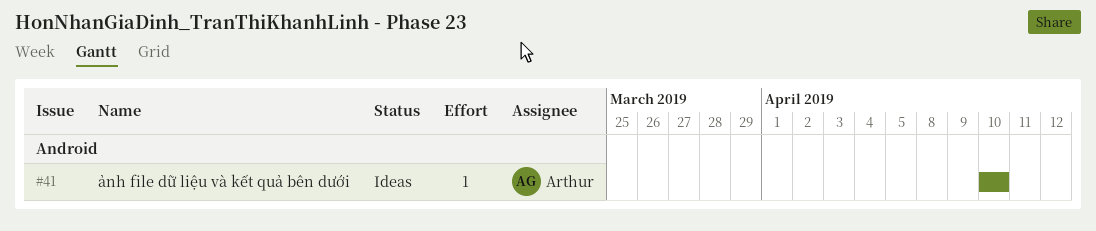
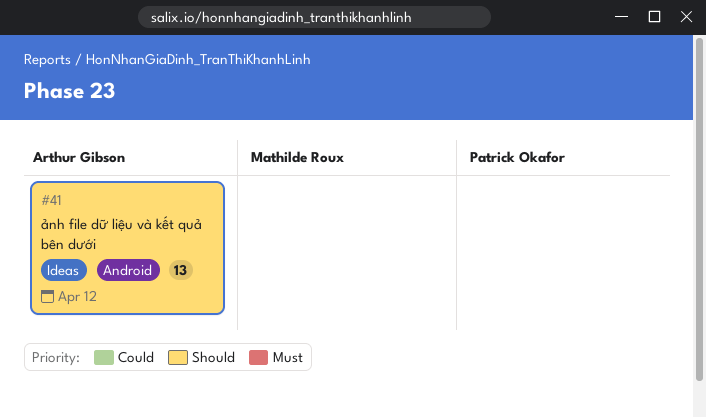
#41, estimate: 1 -> 13
#41, due: Apr 10 -> Apr 12

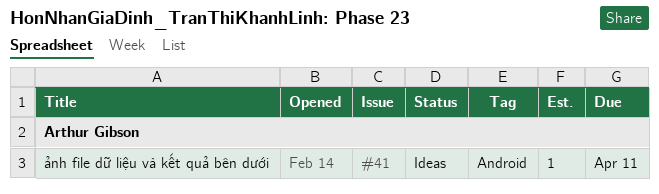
#41, estimate: 13 -> 1
#41, due: Apr 12 -> Apr 11

